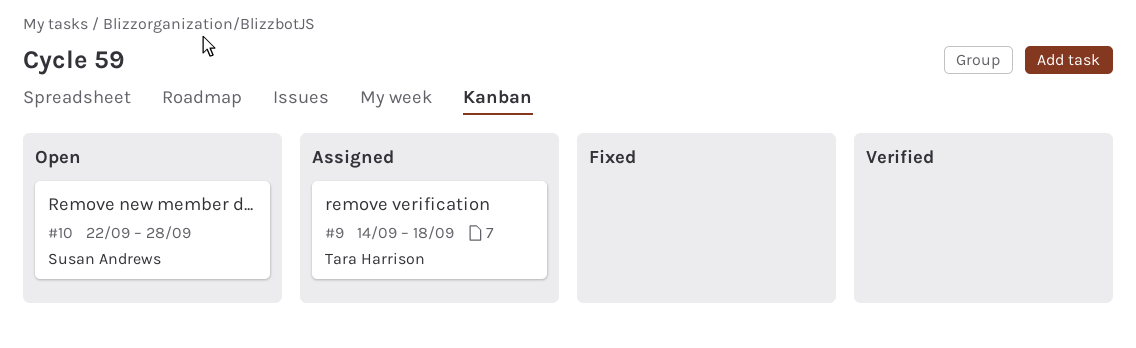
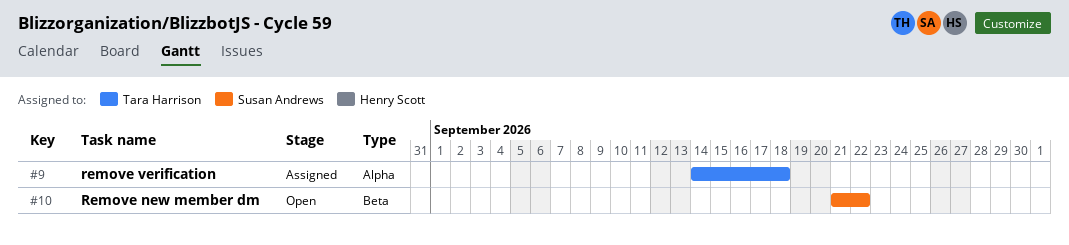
#10, start: Sep 22 -> Sep 21
#10, due: Sep 28 -> Sep 22

